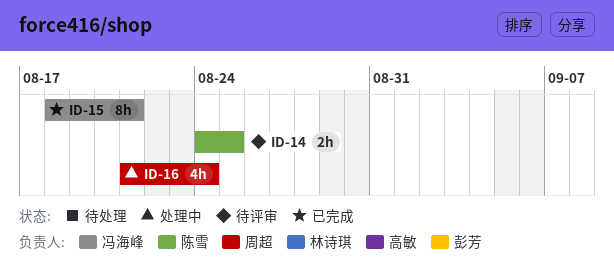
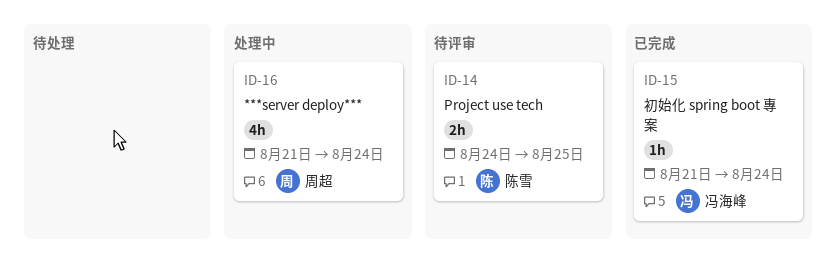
ID-15, estimate: 8h -> 1h
ID-15, start: Aug 18 -> Aug 21
ID-15, due: Aug 21 -> Aug 24

